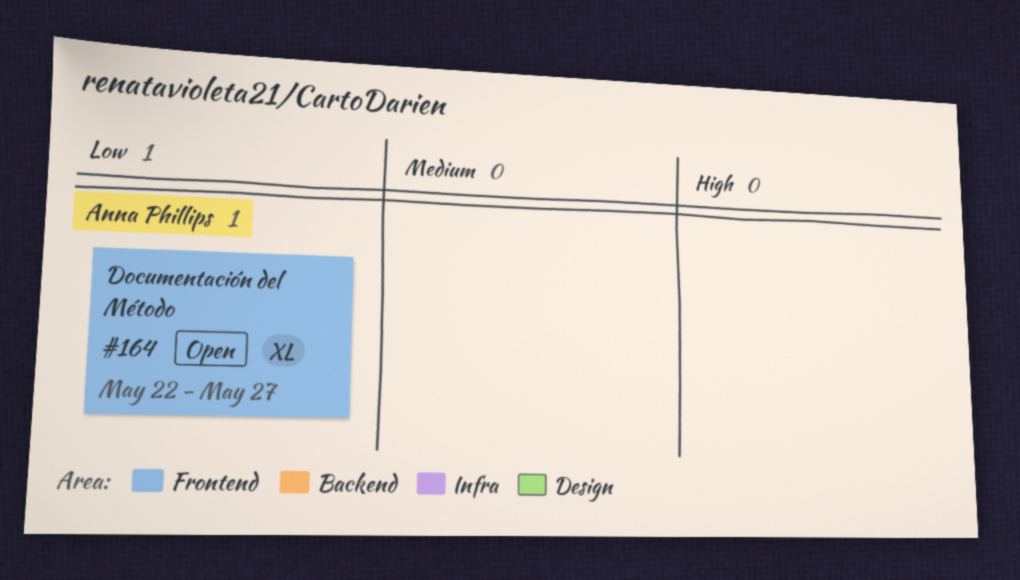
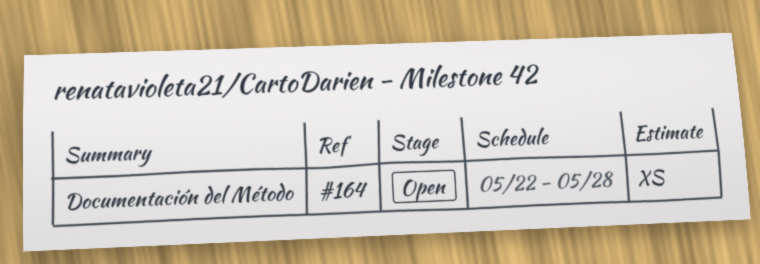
#164, estimate: XL -> XS
#164, due: May 27 -> May 28

